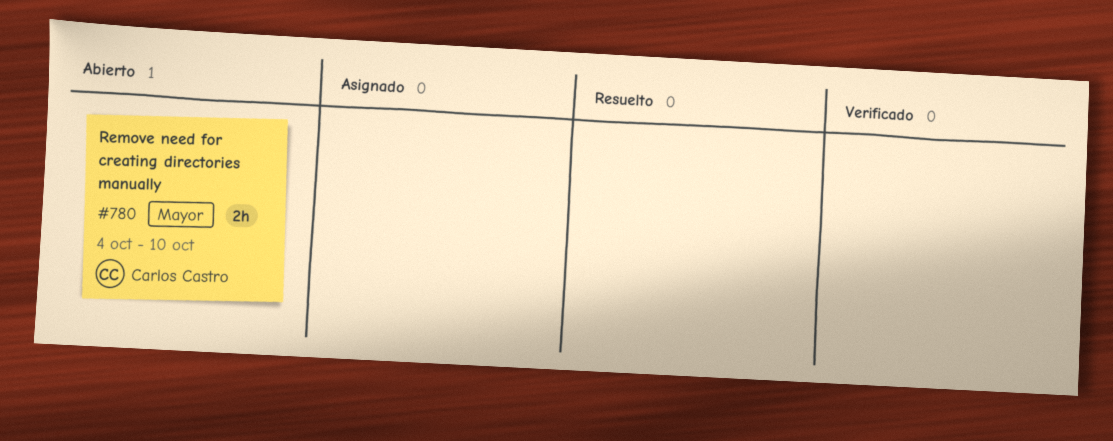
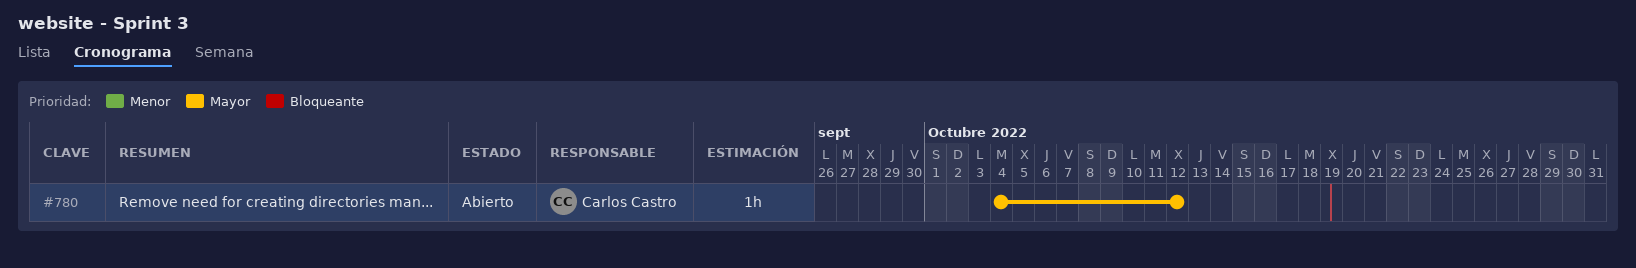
#780, estimate: 2h -> 1h
#780, due: Oct 10 -> Oct 12

